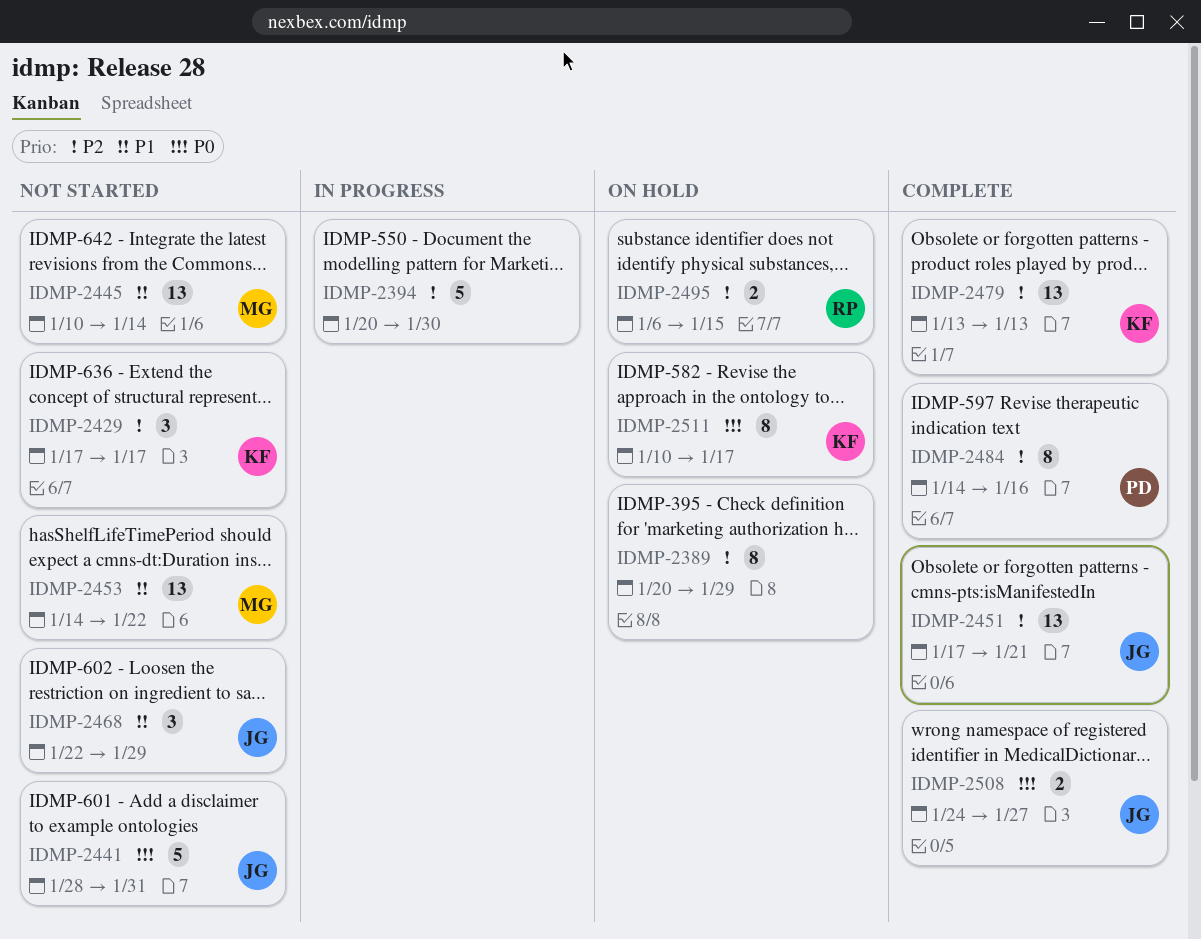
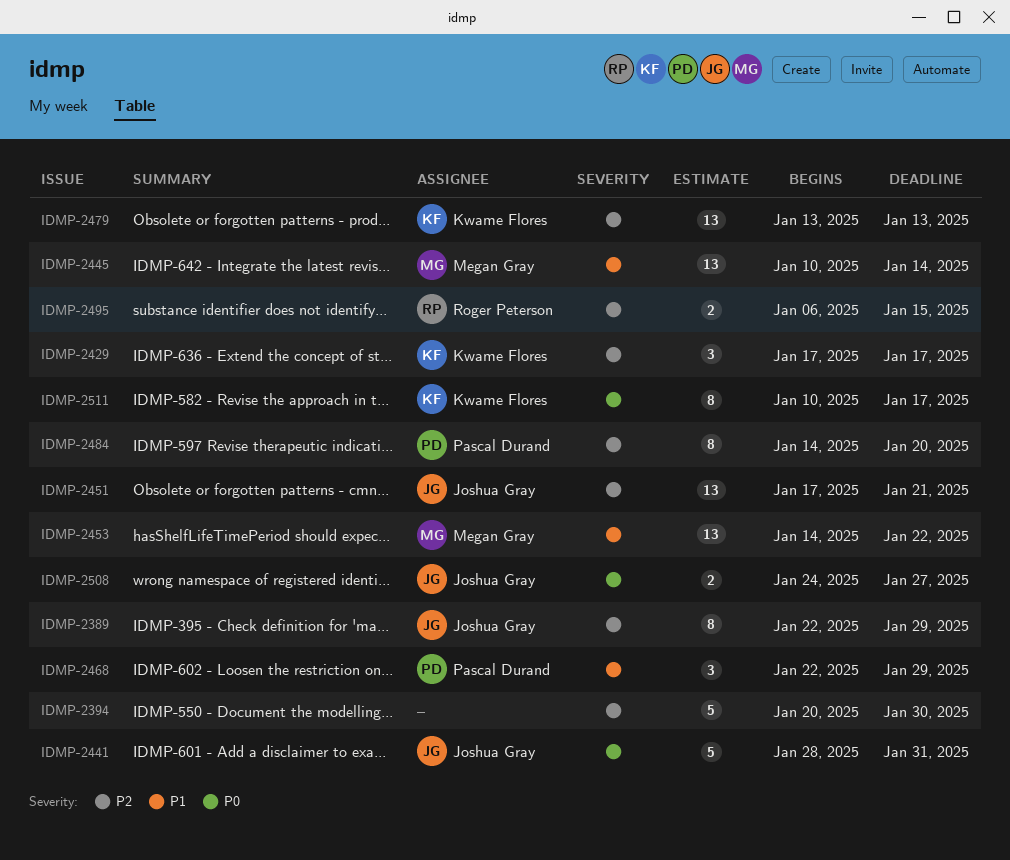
IDMP-2389, owner: none -> Joshua Gray
IDMP-2389, start: Jan 20 -> Jan 22
IDMP-2468, owner: Joshua Gray -> Pascal Durand
IDMP-2484, due: Jan 16 -> Jan 20

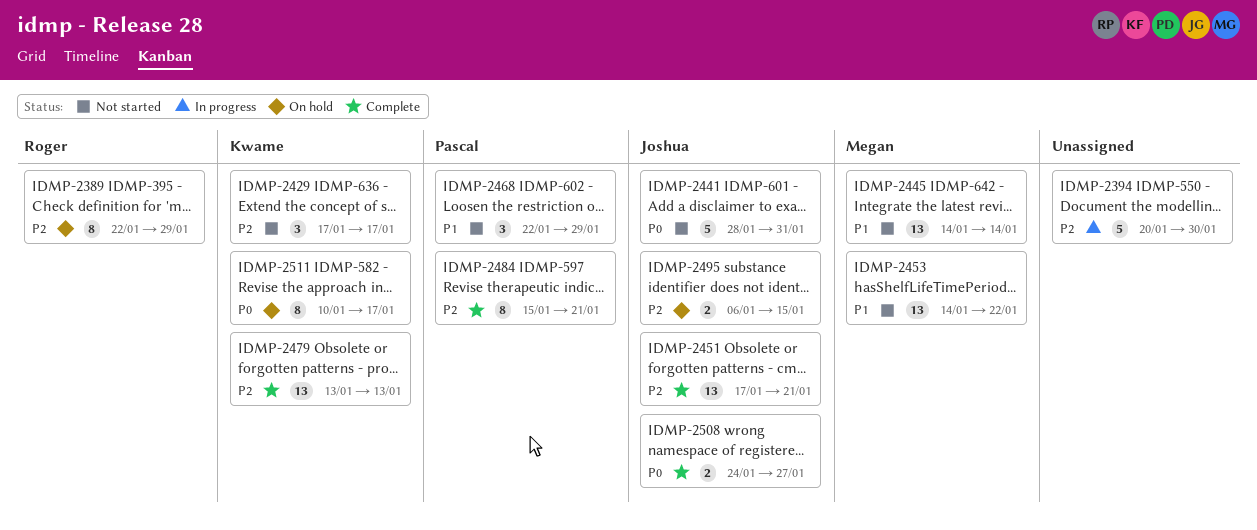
IDMP-2389, owner: Joshua Gray -> Roger Peterson
IDMP-2445, start: Jan 10 -> Jan 14
IDMP-2484, start: Jan 14 -> Jan 15
IDMP-2484, due: Jan 20 -> Jan 21
IDMP-2495, owner: Roger Peterson -> Joshua Gray

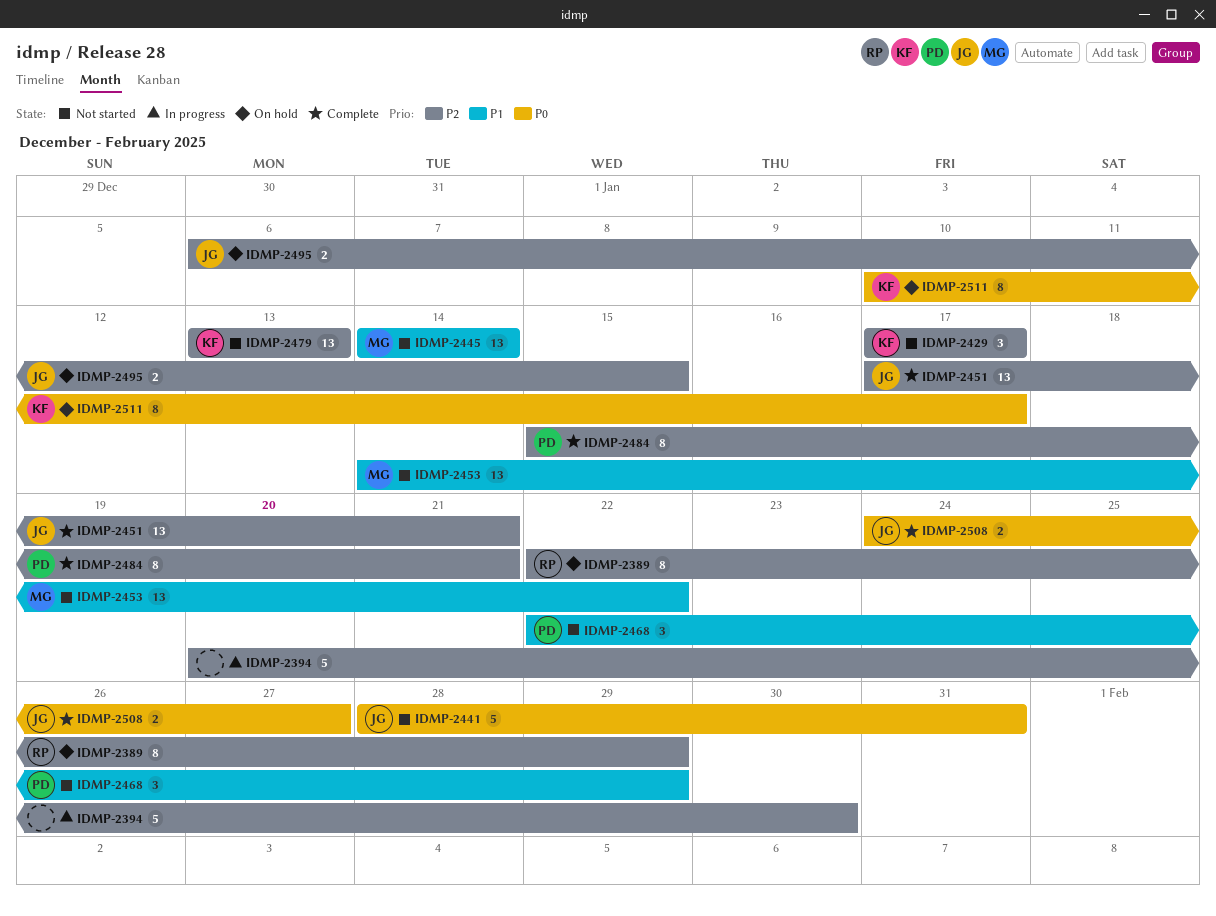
IDMP-2479, status: Complete -> Not started

